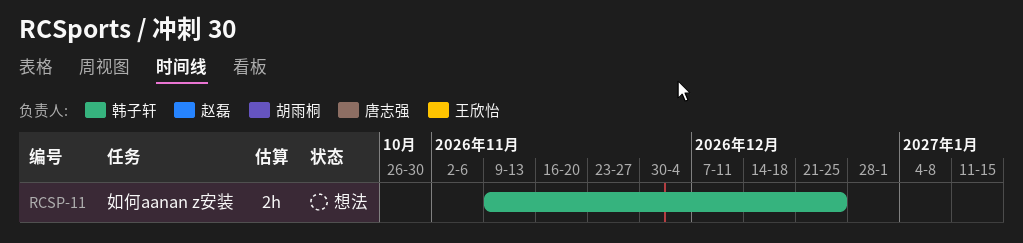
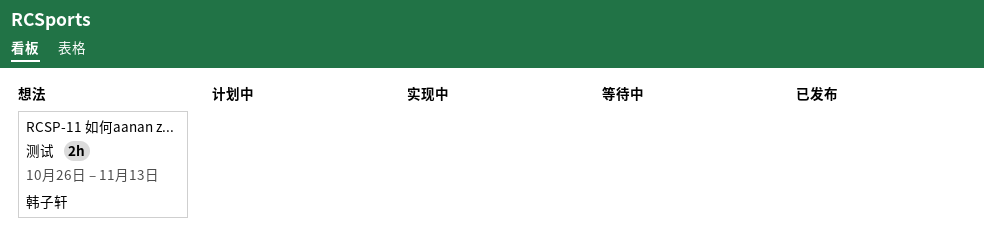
RCSP-11, start: Nov 9 -> Oct 26
RCSP-11, due: Dec 25 -> Nov 13

